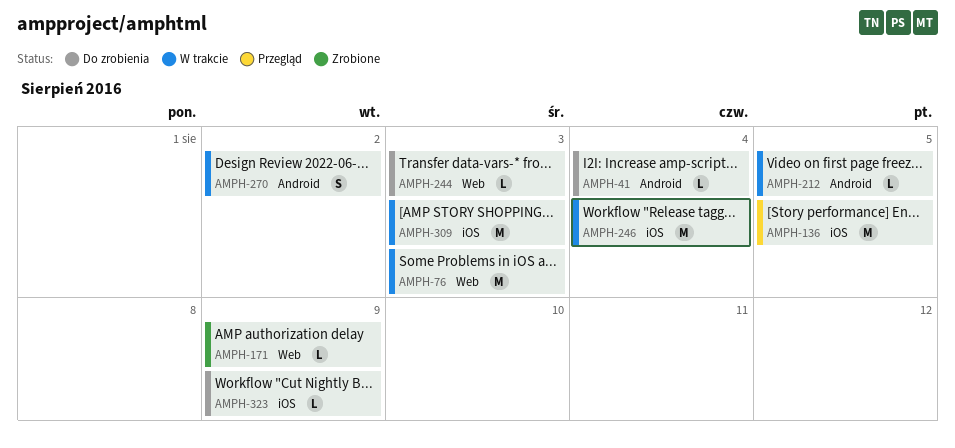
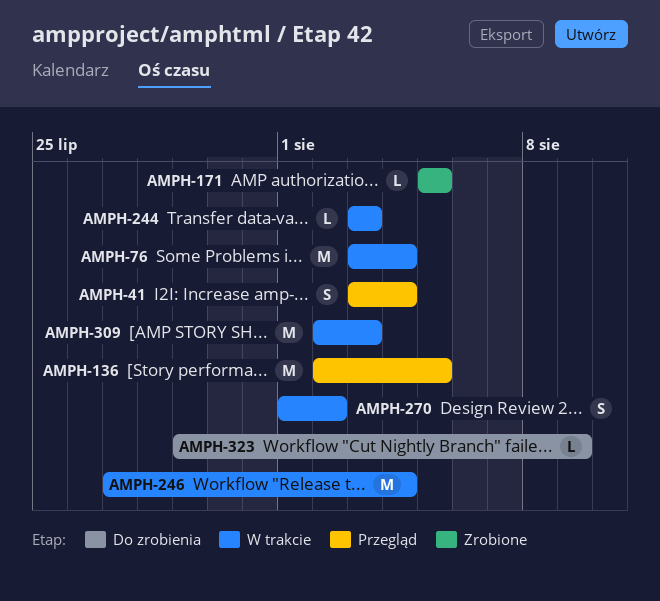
AMPH-41, status: Do zrobienia -> Przegląd
AMPH-41, estimate: L -> S
AMPH-76, due: Aug 3 -> Aug 4
AMPH-171, due: Aug 9 -> Aug 5
AMPH-212: present -> none
AMPH-244, status: Do zrobienia -> W trakcie

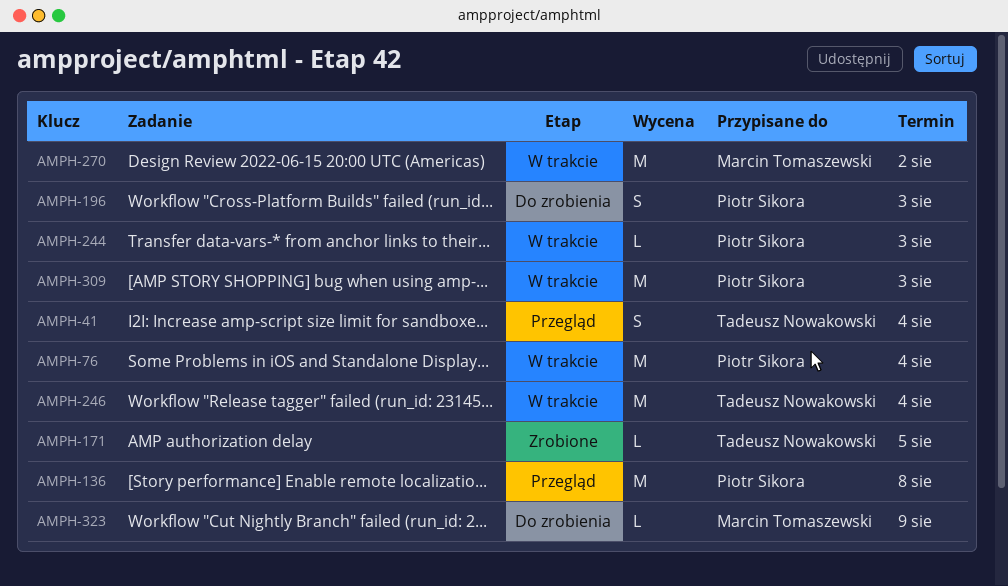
AMPH-136, due: Aug 5 -> Aug 8
AMPH-196: none -> present
AMPH-270, estimate: S -> M

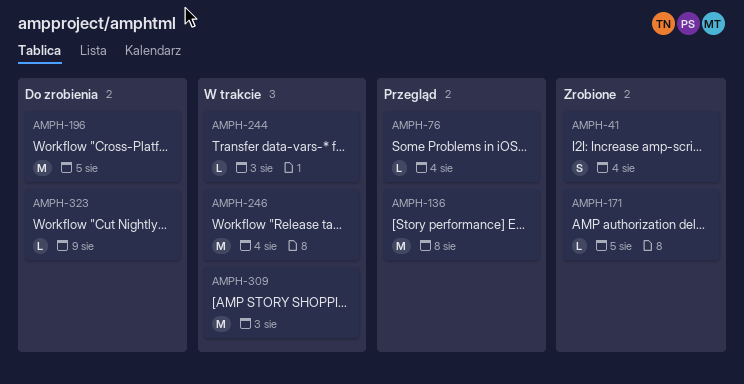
AMPH-41, status: Przegląd -> Zrobione
AMPH-76, status: W trakcie -> Przegląd
AMPH-76, estimate: M -> L
AMPH-196, estimate: S -> M
AMPH-196, due: Aug 3 -> Aug 5
AMPH-270: present -> none

